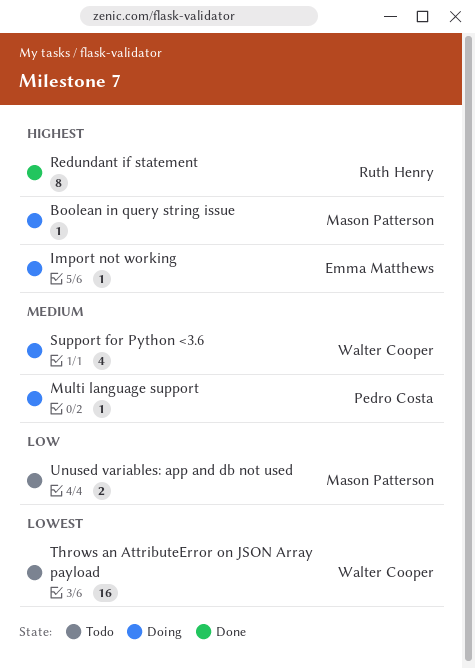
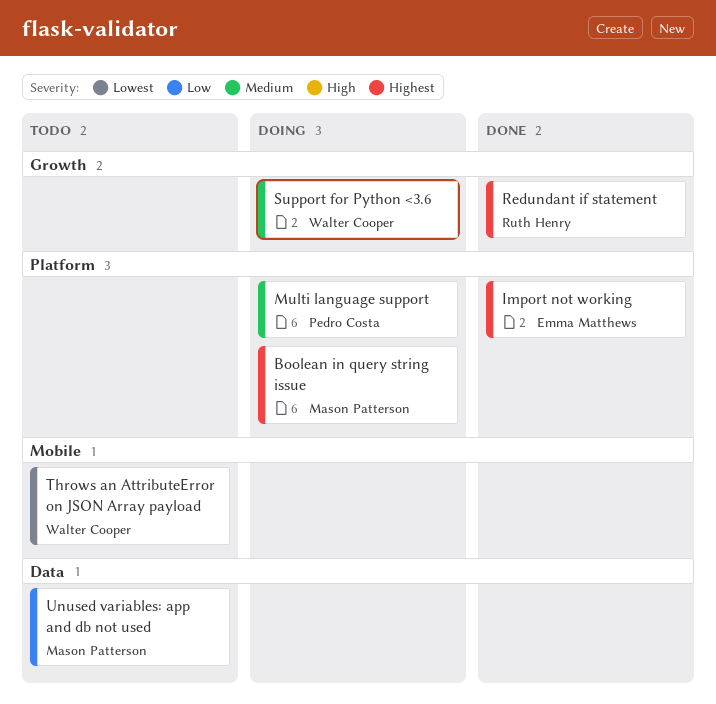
Import not working, status: Doing -> Done

